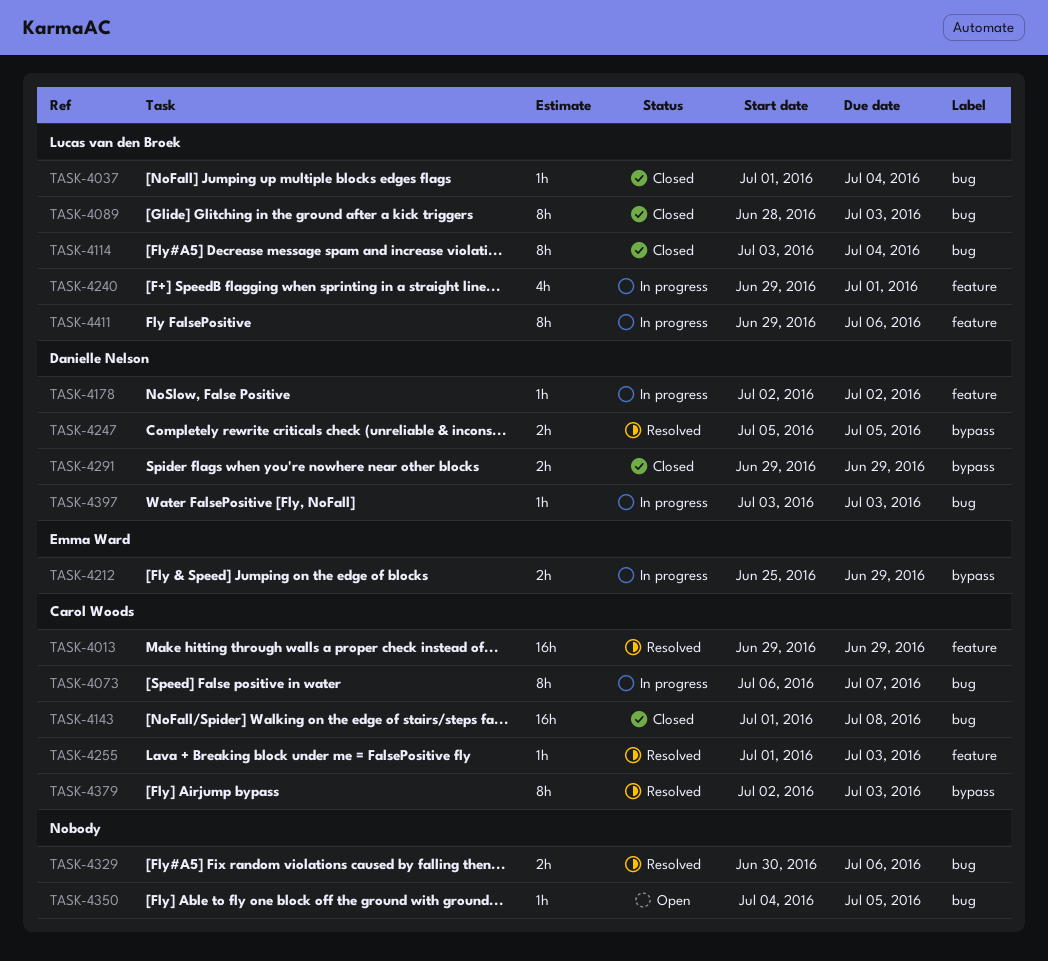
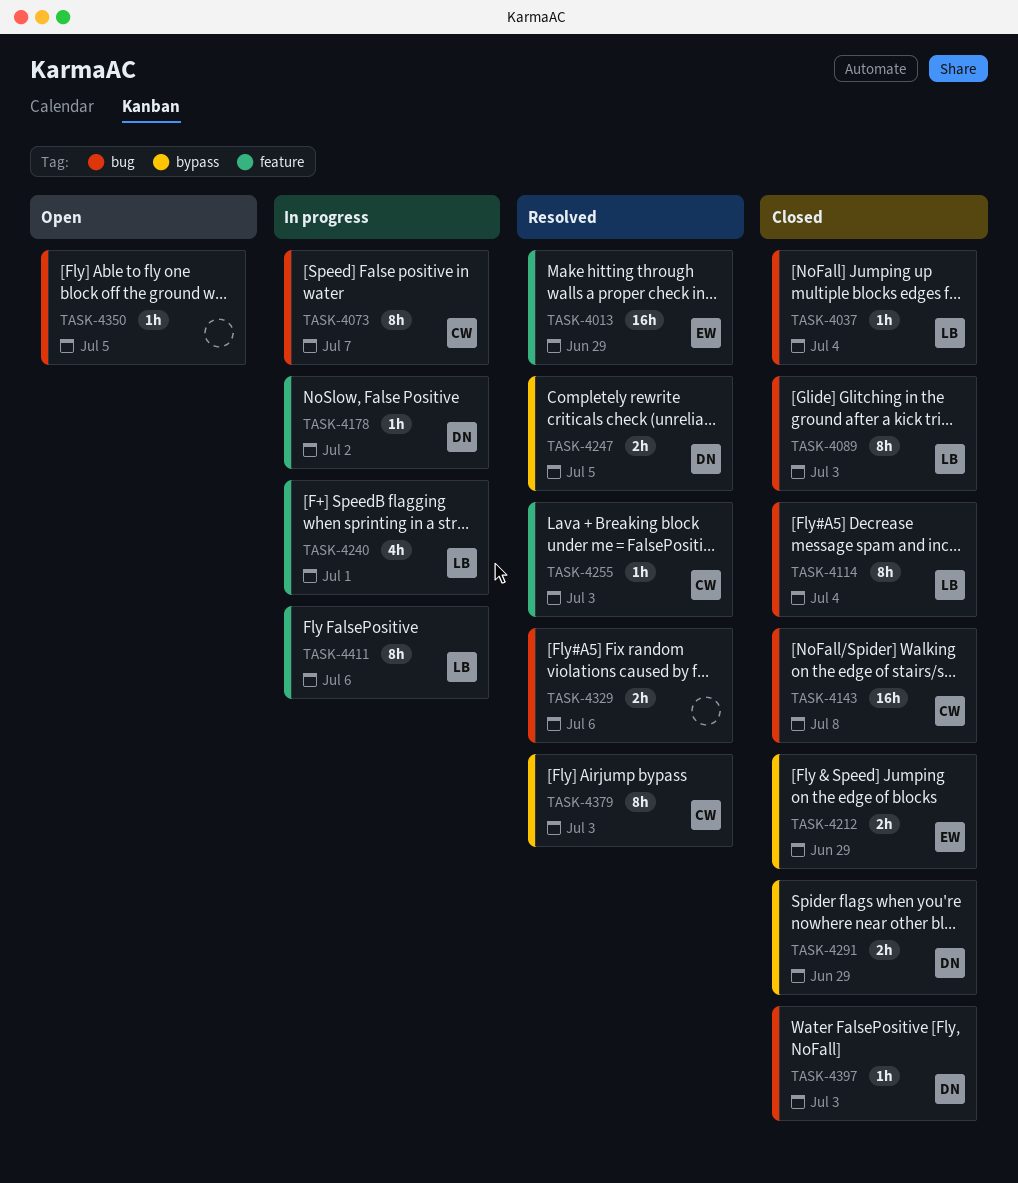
TASK-4013, owner: Carol Woods -> Emma Ward
TASK-4212, status: In progress -> Closed
TASK-4397, status: In progress -> Closed

